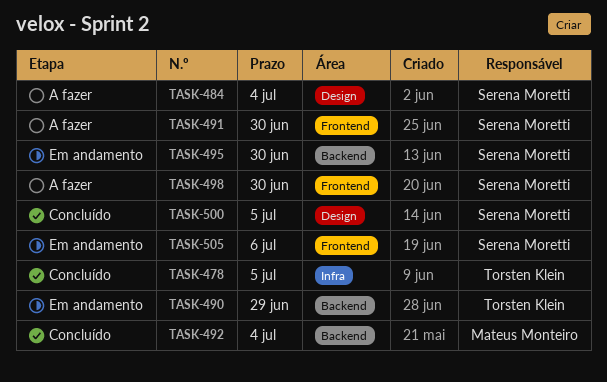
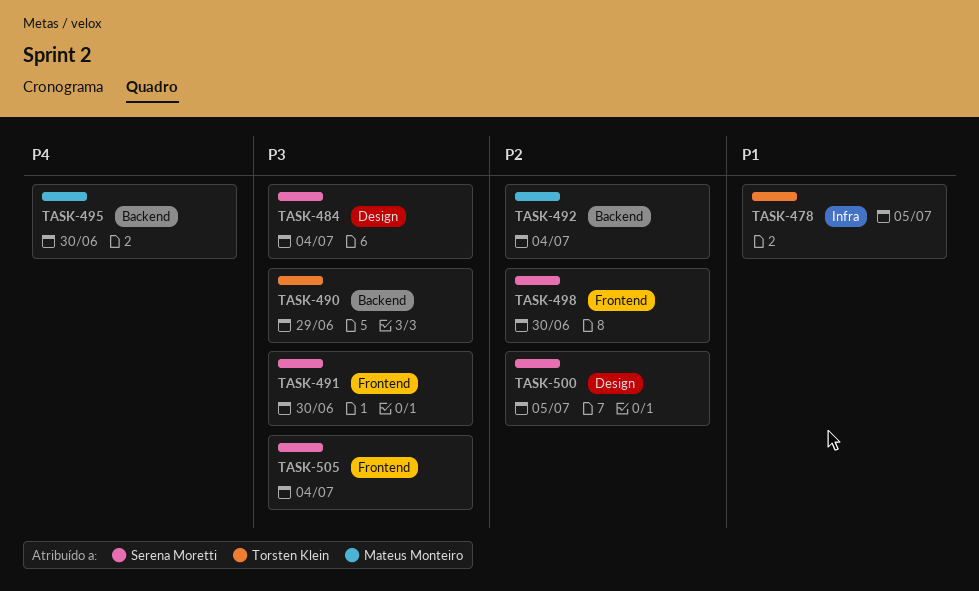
TASK-495, owner: Serena Moretti -> Mateus Monteiro
TASK-505, due: Jul 6 -> Jul 4

